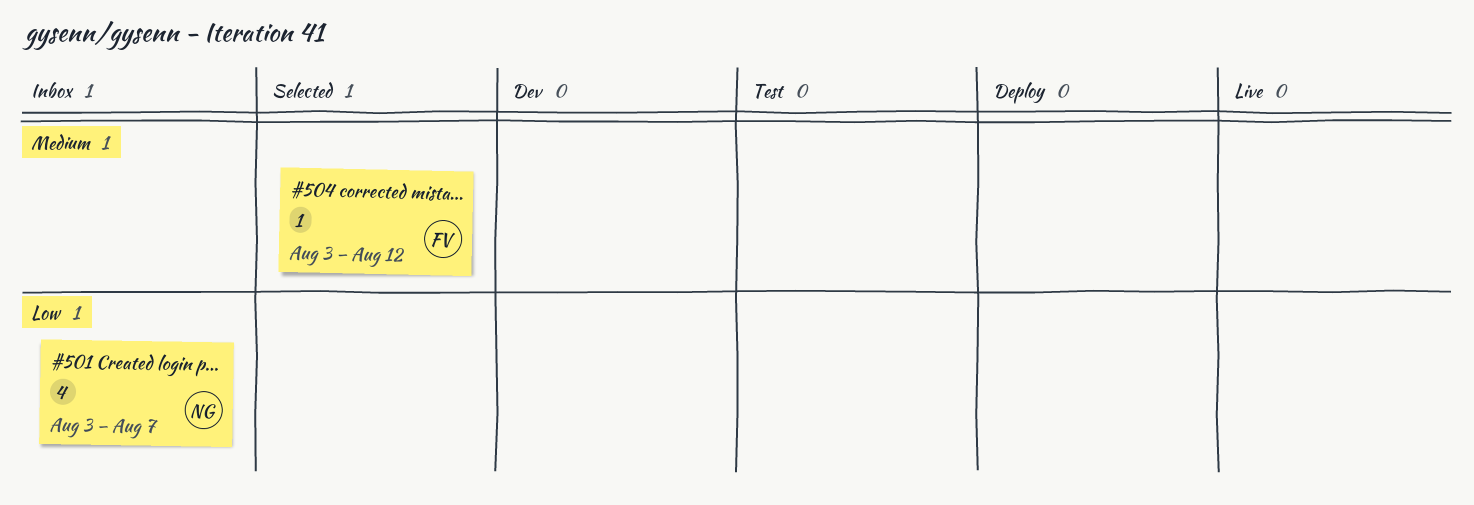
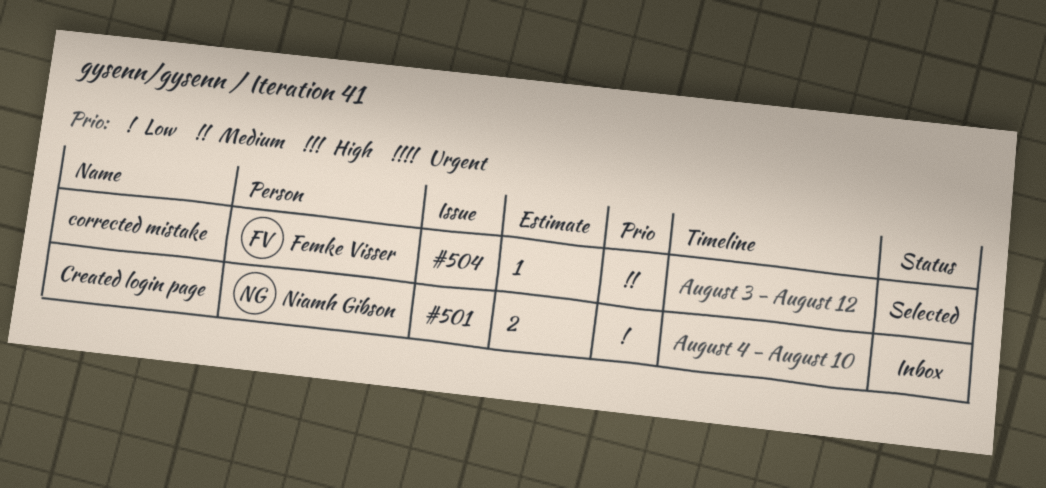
#501, estimate: 4 -> 2
#501, start: Aug 3 -> Aug 4
#501, due: Aug 7 -> Aug 10

